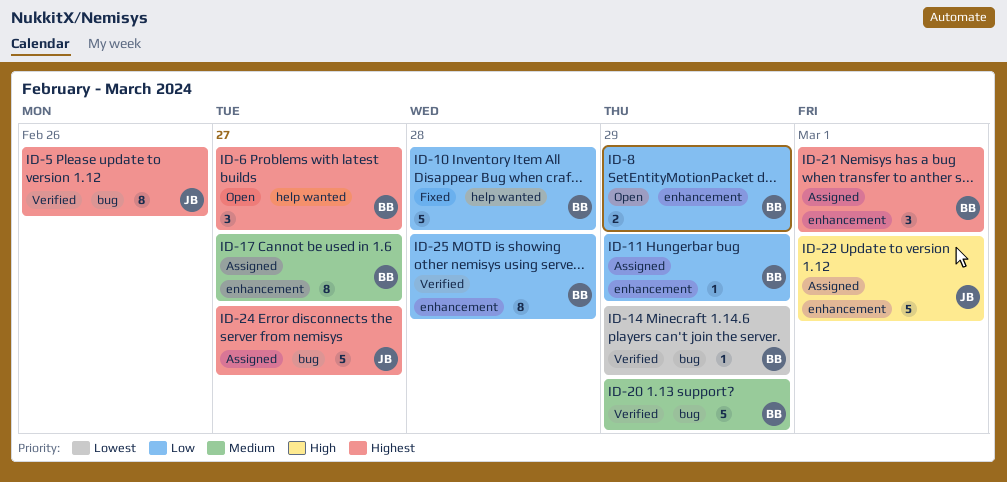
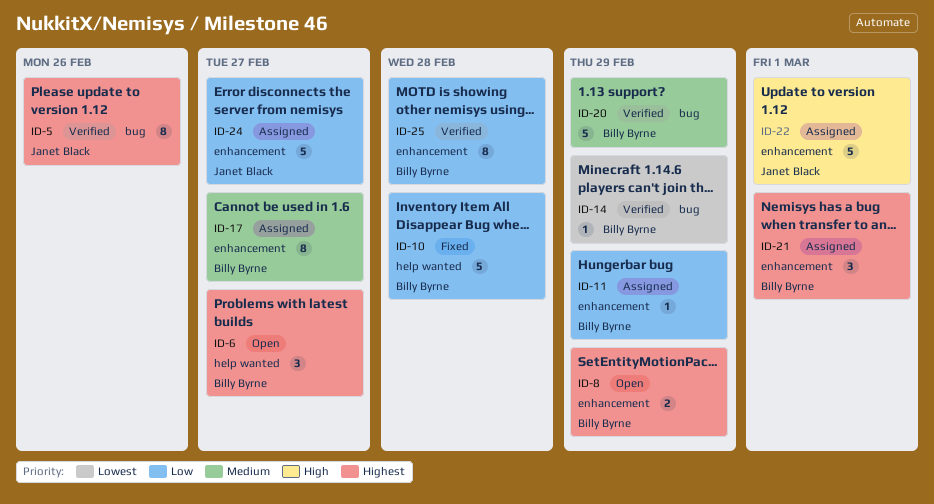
ID-8, priority: Low -> Highest
ID-24, priority: Highest -> Low
ID-24, label: bug -> enhancement

